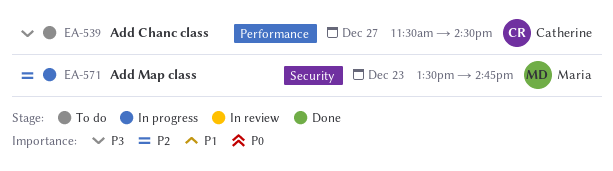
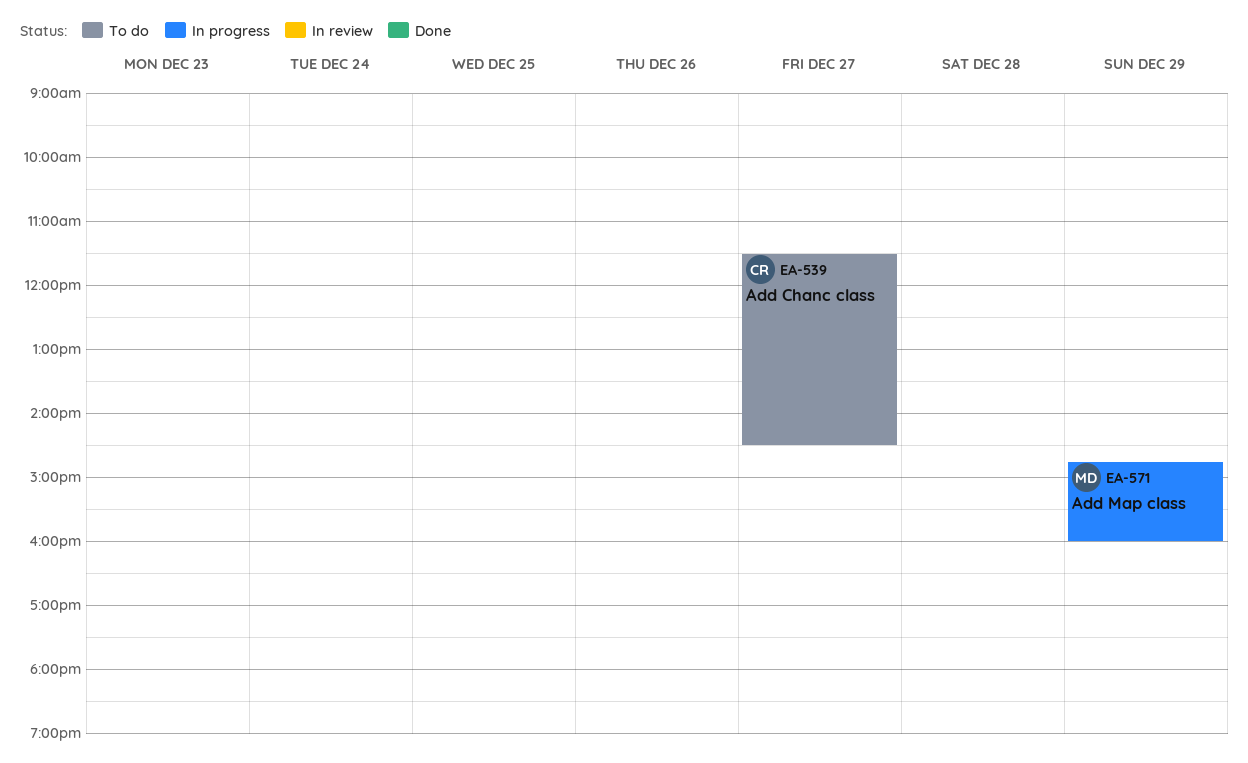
EA-571, day: Dec 23 -> Dec 29
EA-571, begins: 13:30 -> 14:45
EA-571, ends: 14:45 -> 16:00

